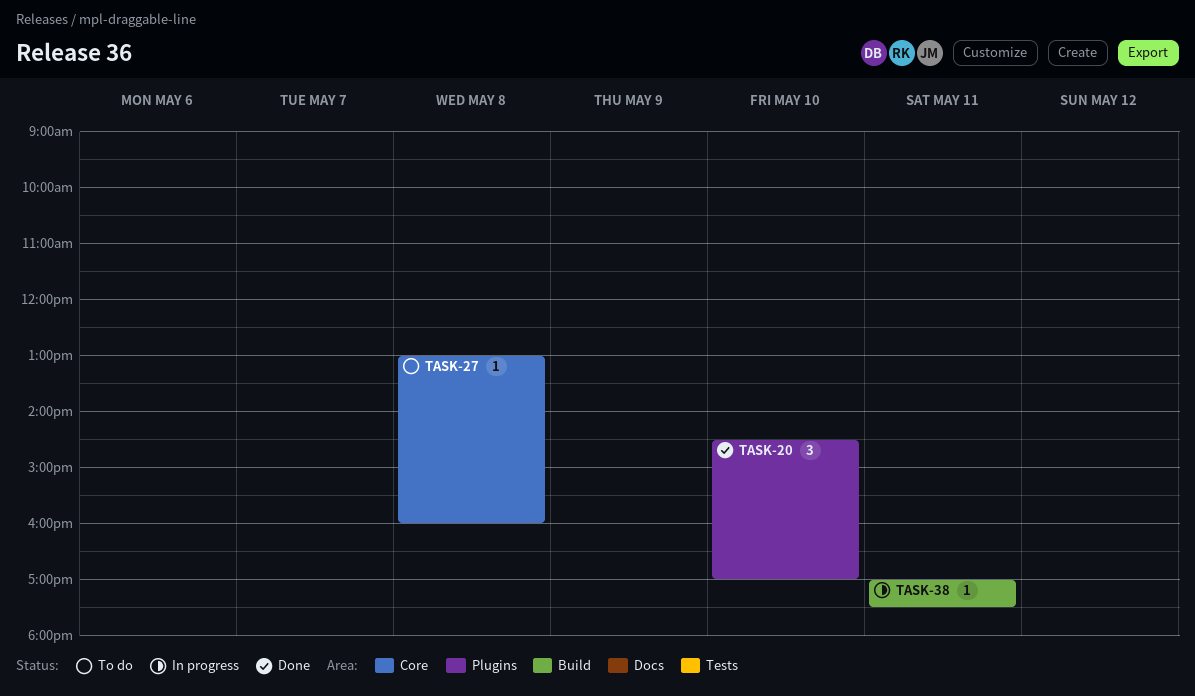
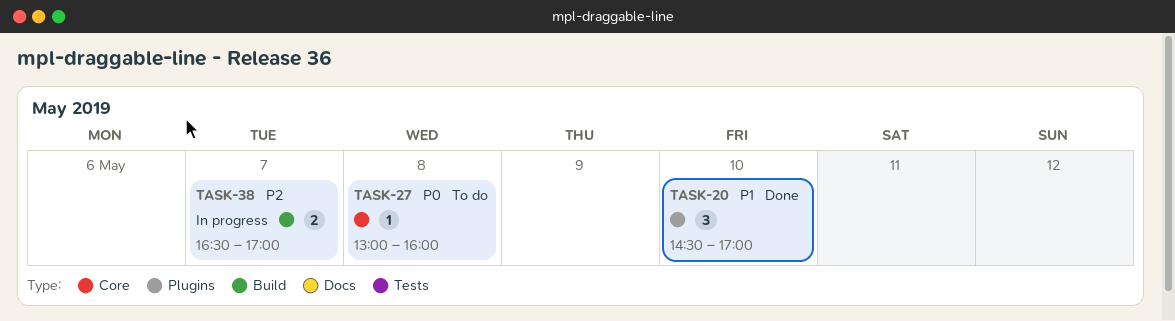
TASK-38, estimate: 1 -> 2
TASK-38, day: May 11 -> May 7
TASK-38, begins: 17:00 -> 16:30
TASK-38, ends: 17:30 -> 17:00

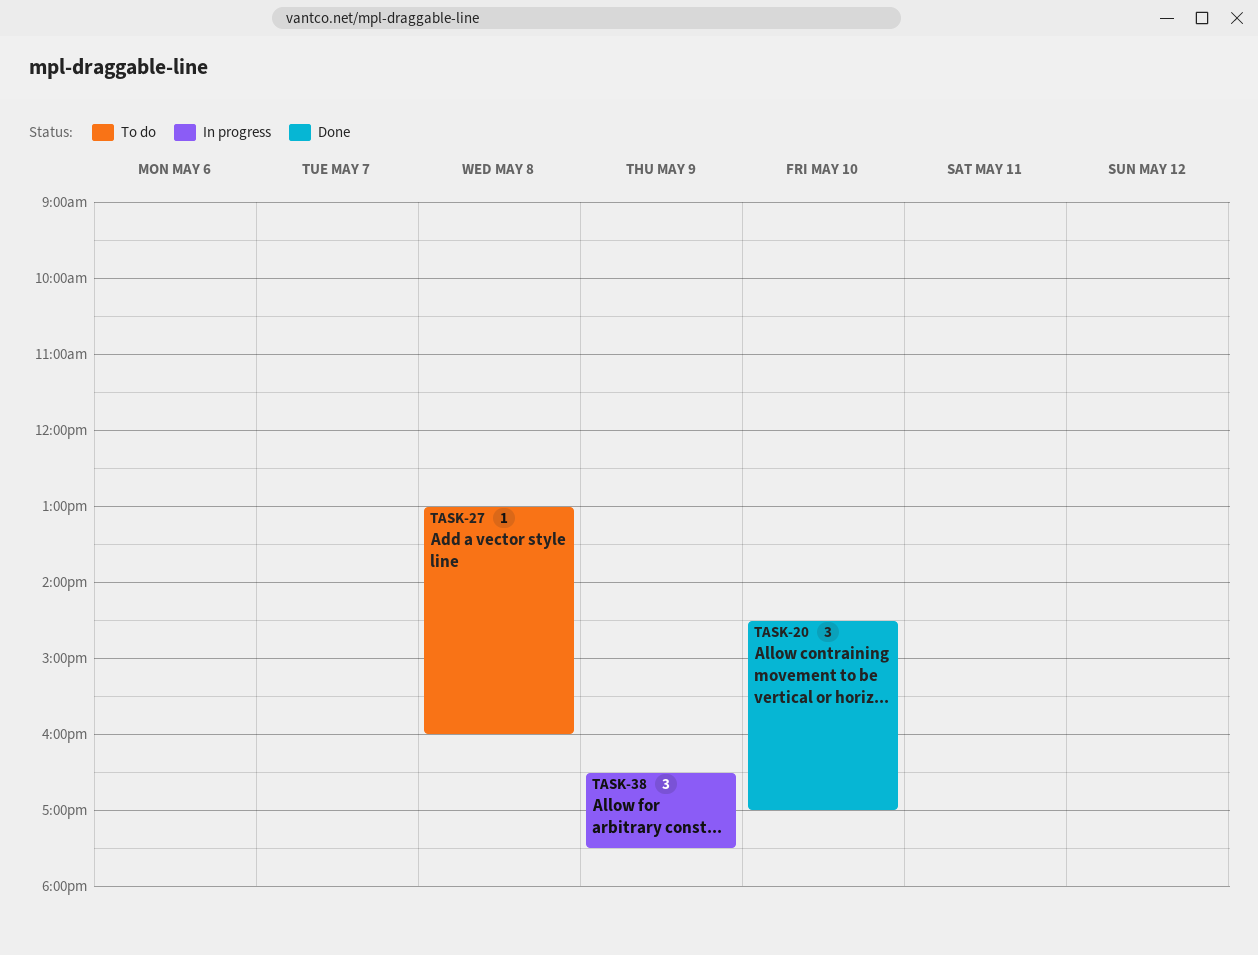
TASK-38, estimate: 2 -> 3
TASK-38, day: May 7 -> May 9
TASK-38, ends: 17:00 -> 17:30

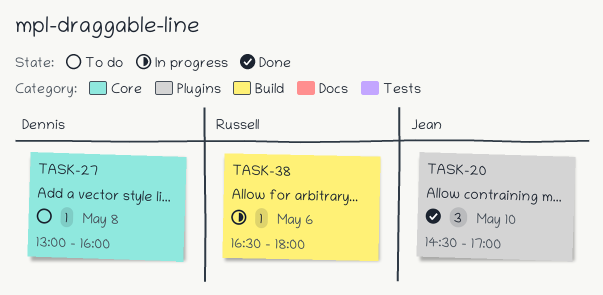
TASK-38, estimate: 3 -> 1
TASK-38, day: May 9 -> May 6
TASK-38, ends: 17:30 -> 18:00

